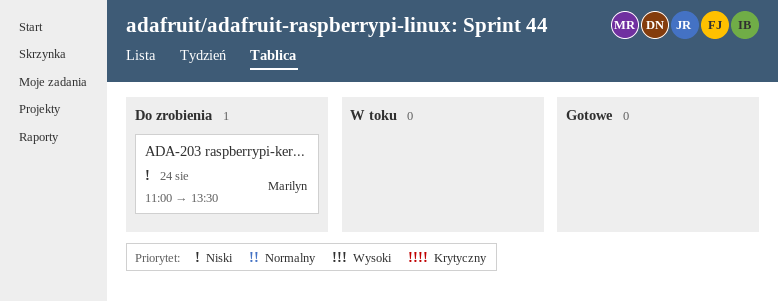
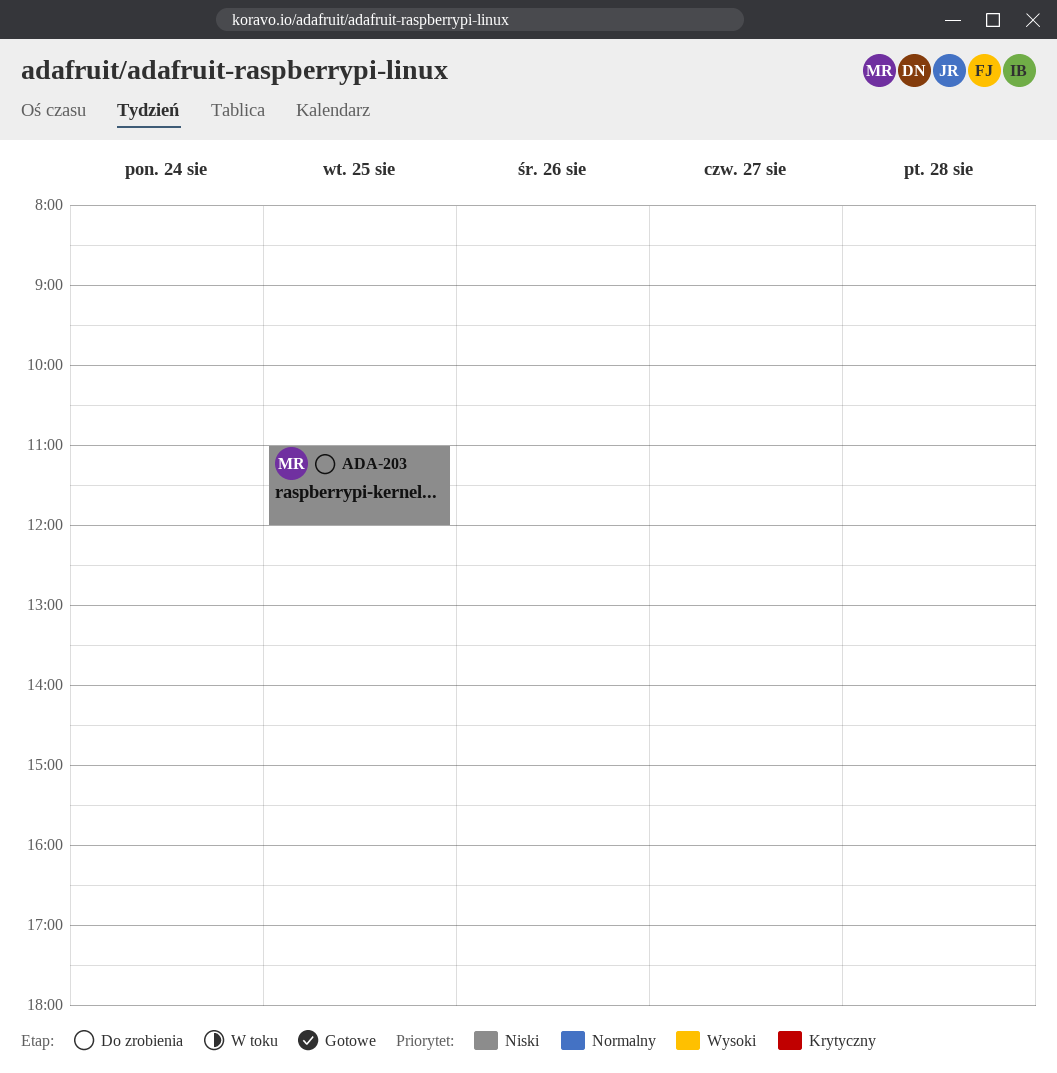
ADA-203, day: Aug 24 -> Aug 25
ADA-203, ends: 13:30 -> 12:00

